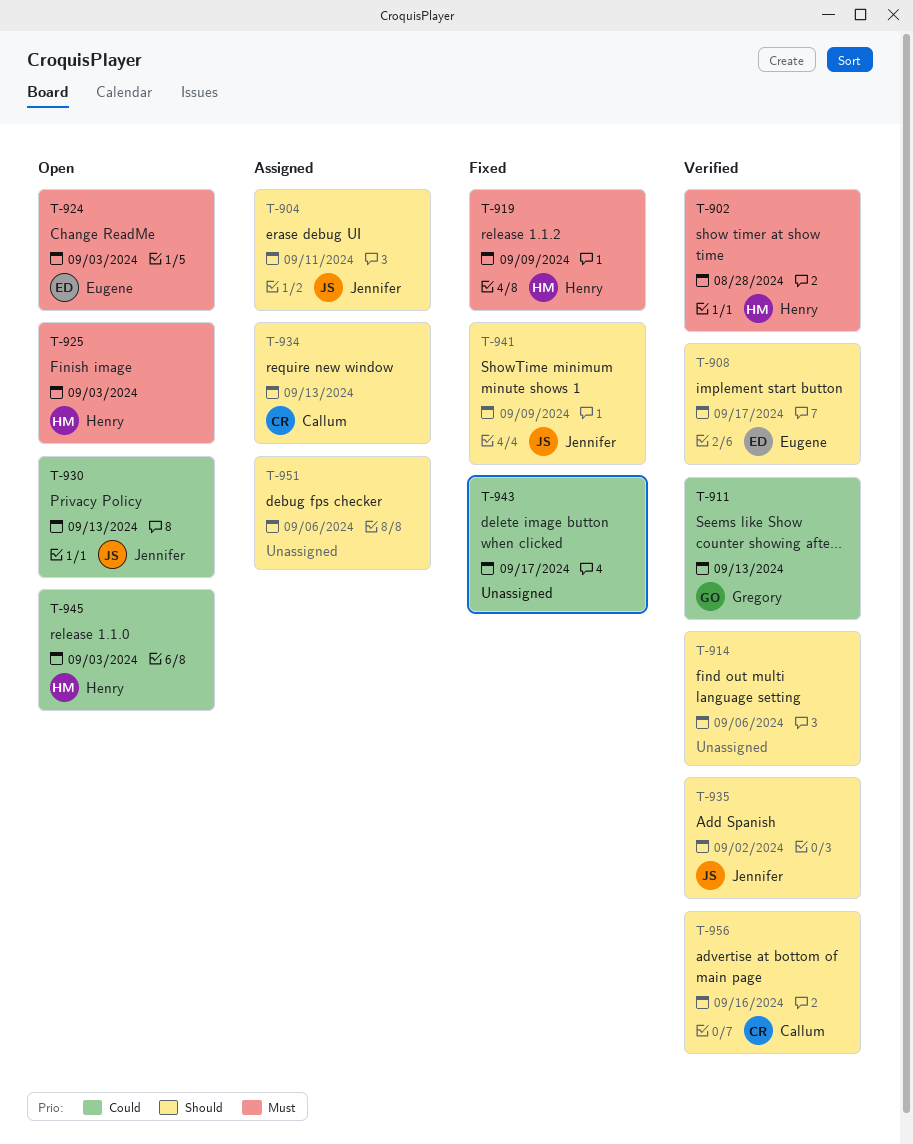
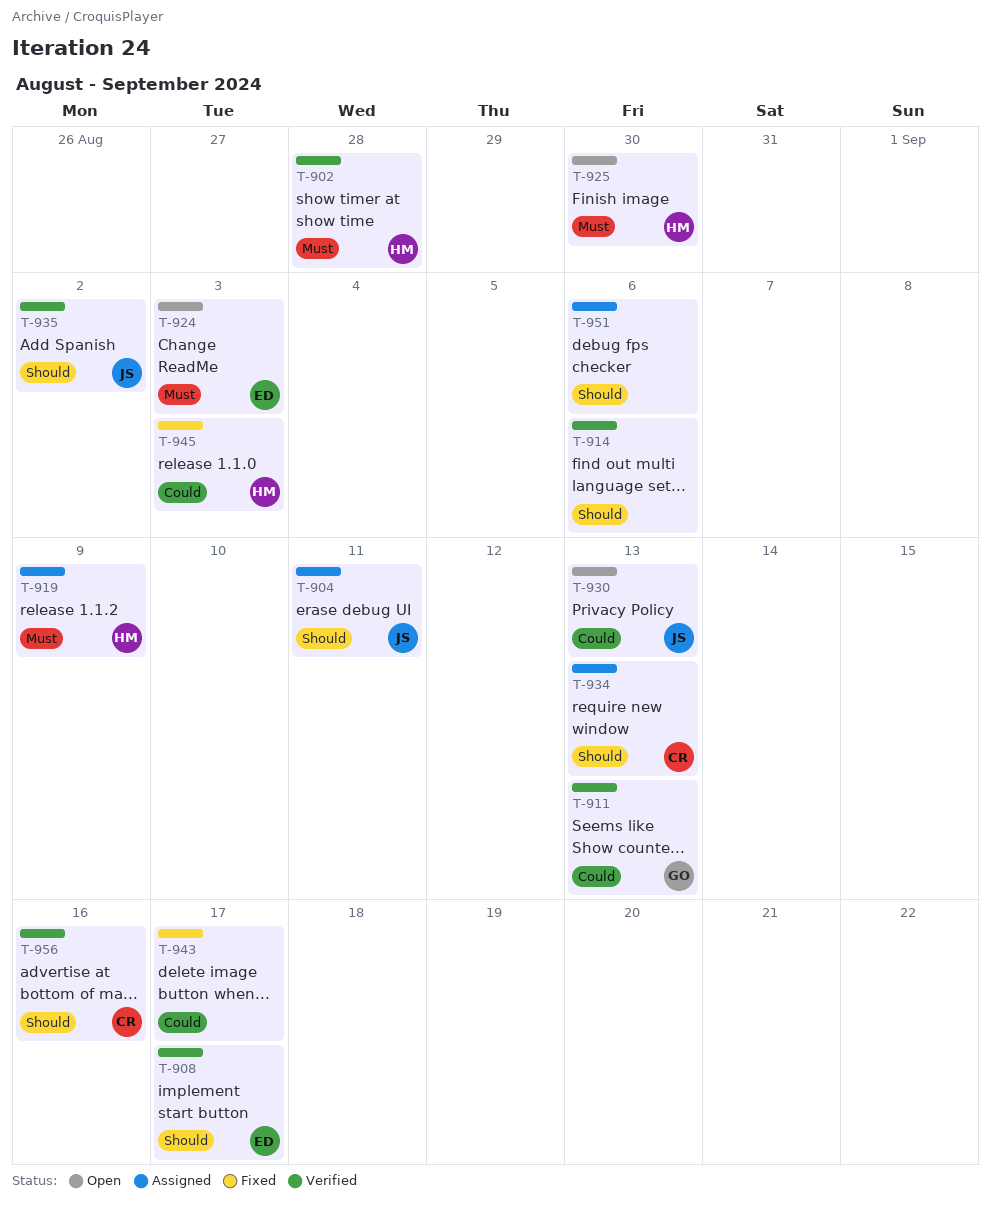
T-919, status: Fixed -> Assigned
T-925, due: Sep 3 -> Aug 30
T-941: present -> none
T-945, status: Open -> Fixed

